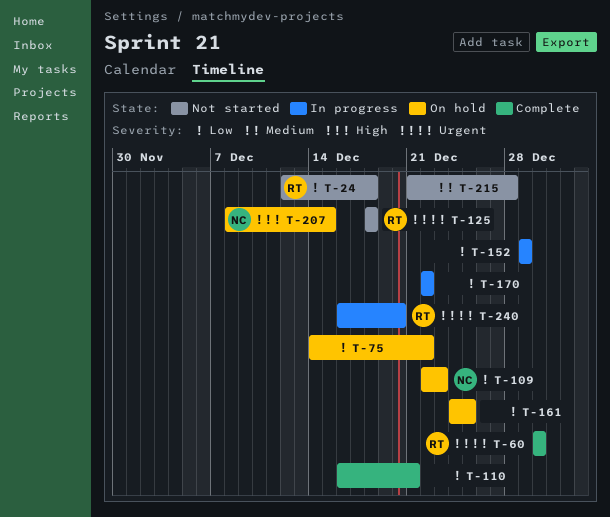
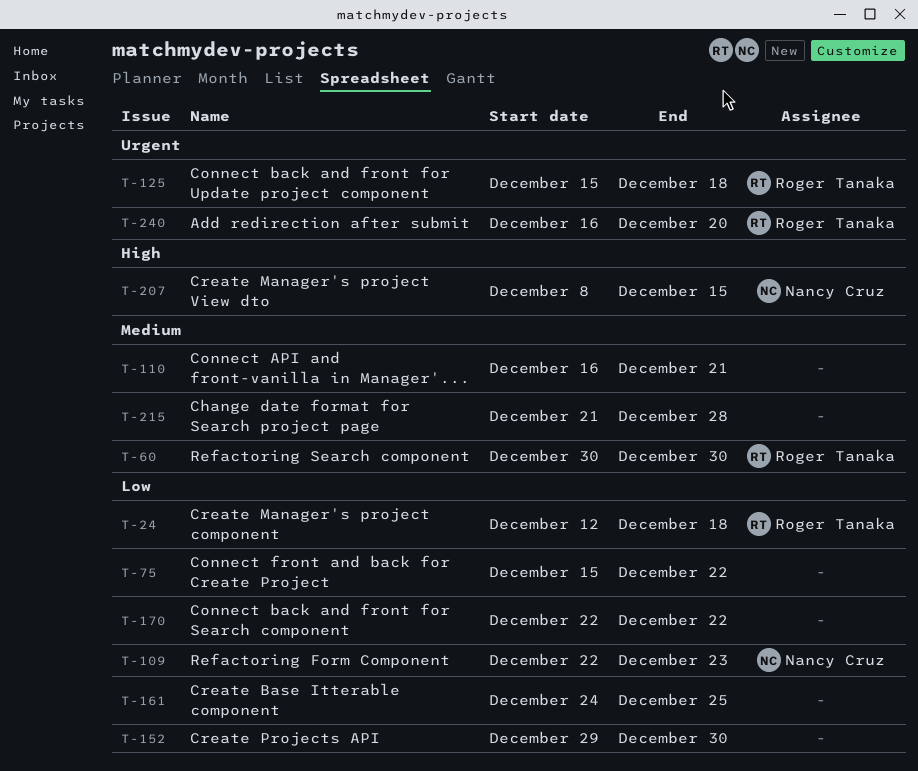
T-60, priority: Urgent -> Medium
T-75, start: Dec 14 -> Dec 15
T-110, priority: Low -> Medium
T-125, start: Dec 18 -> Dec 15
T-152, due: Dec 29 -> Dec 30

